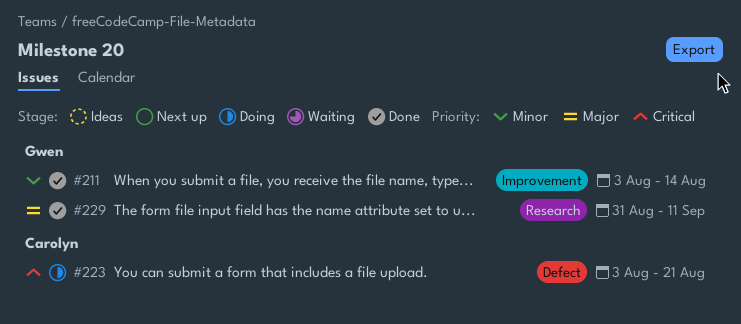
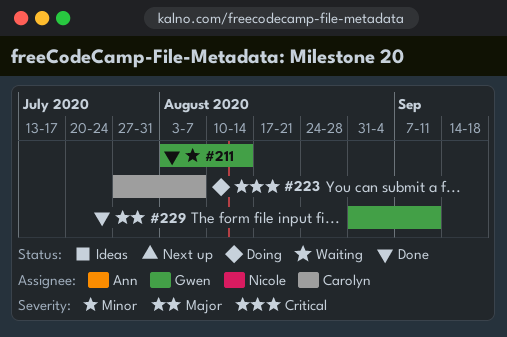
#223, start: Aug 3 -> Jul 27
#223, due: Aug 21 -> Aug 7

